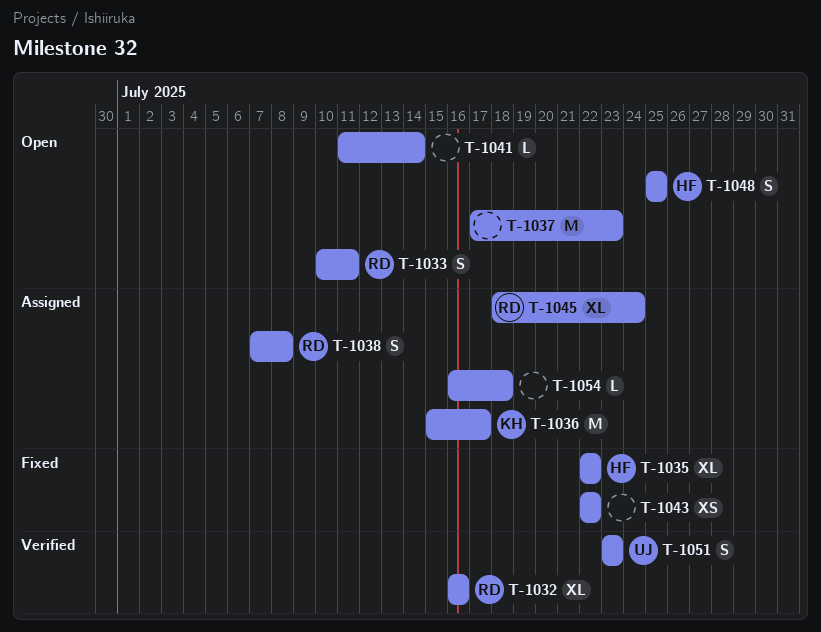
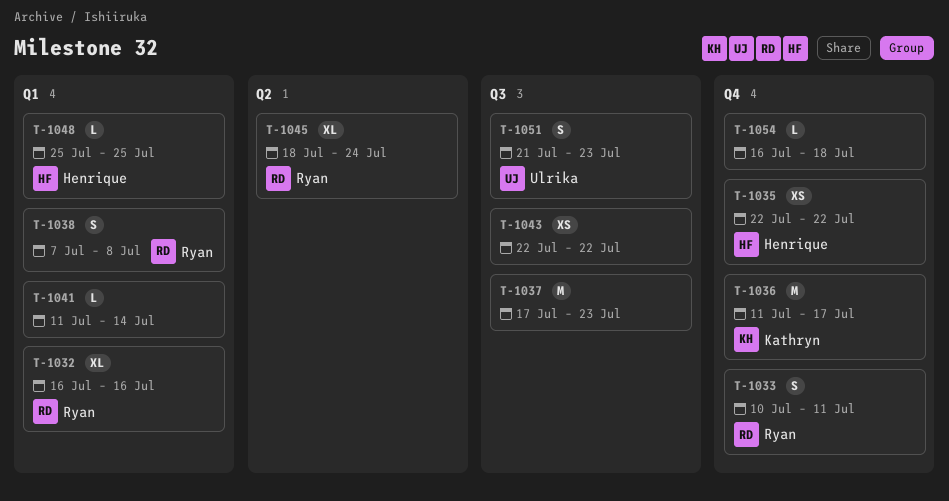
T-1035, estimate: XL -> XS
T-1036, start: Jul 15 -> Jul 11
T-1048, estimate: S -> L
T-1051, start: Jul 23 -> Jul 21

